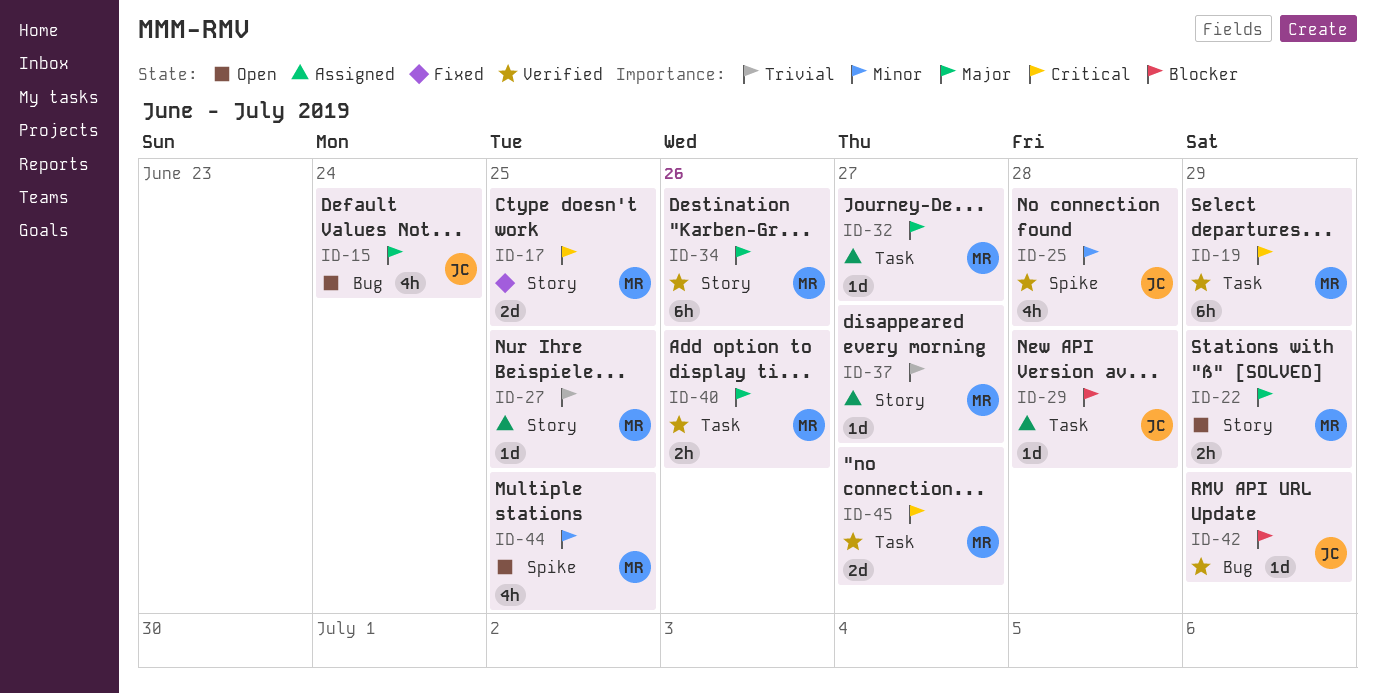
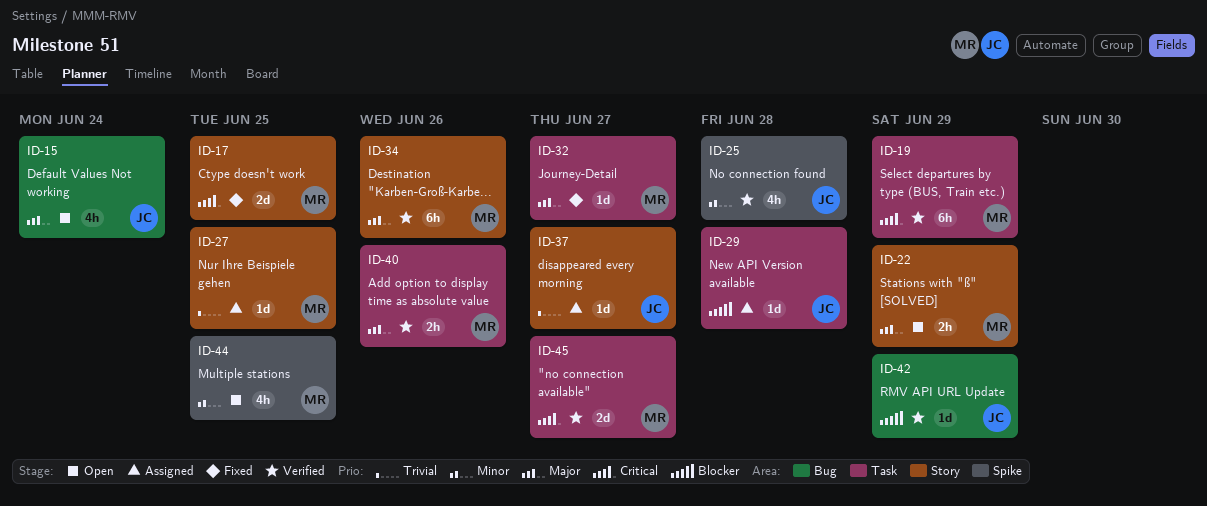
ID-32, status: Assigned -> Fixed
ID-37, owner: MR -> JC

